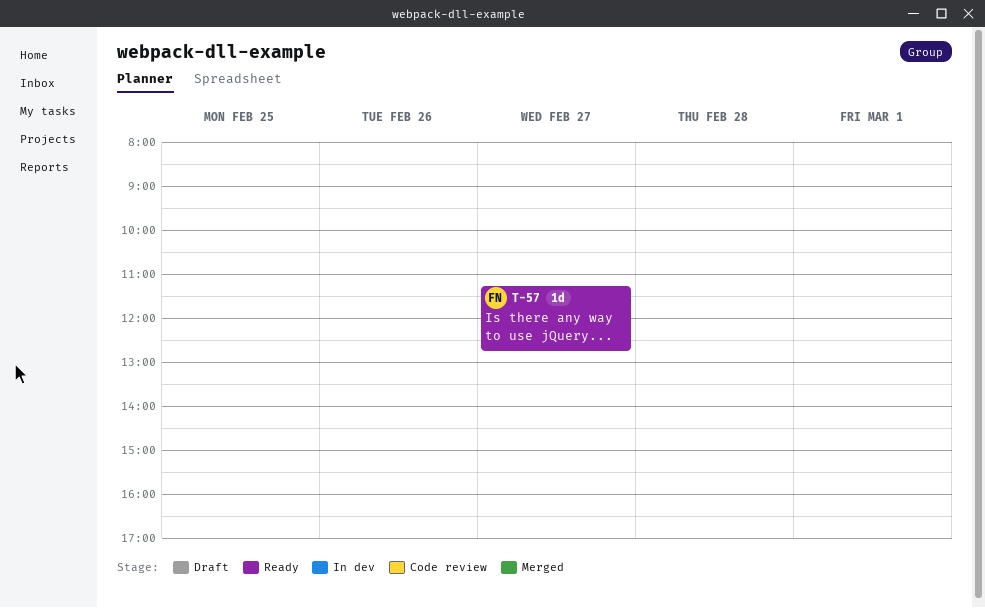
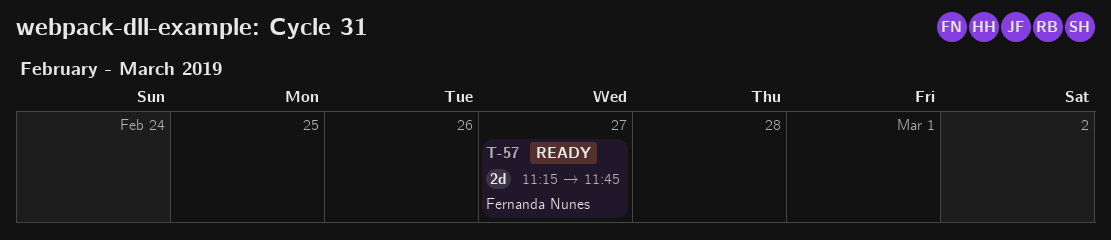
T-57, estimate: 1d -> 2d
T-57, ends: 12:45 -> 11:45

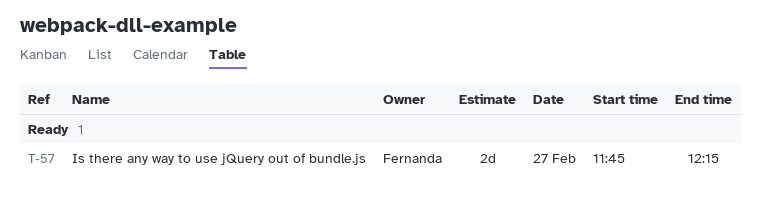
T-57, begins: 11:15 -> 11:45
T-57, ends: 11:45 -> 12:15

